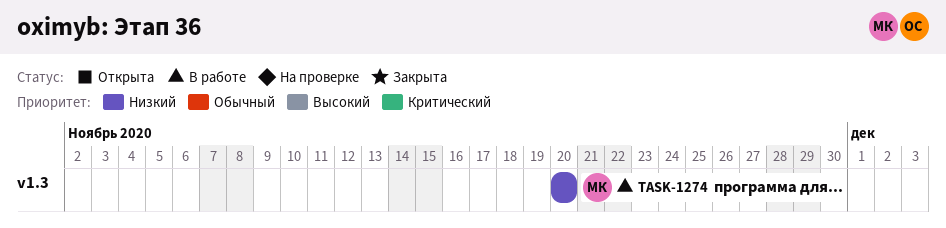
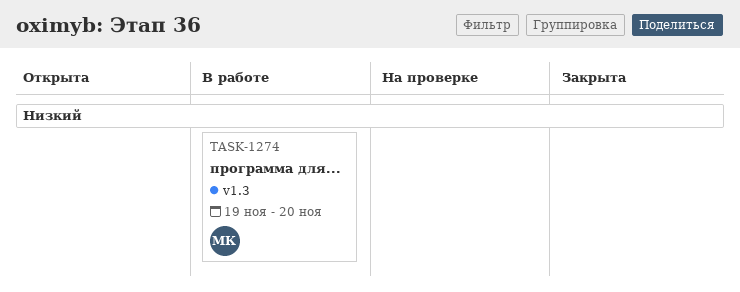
TASK-1274, start: Nov 20 -> Nov 19

